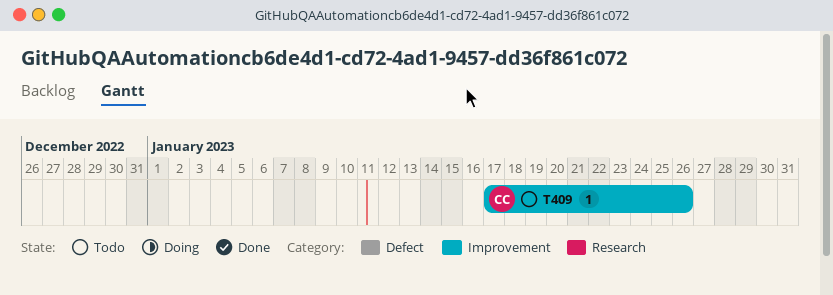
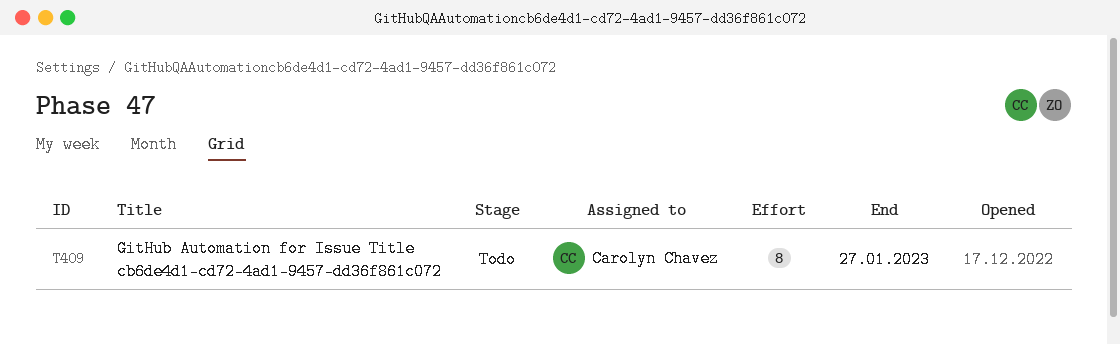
T409, estimate: 1 -> 8
T409, due: Jan 26 -> Jan 27

